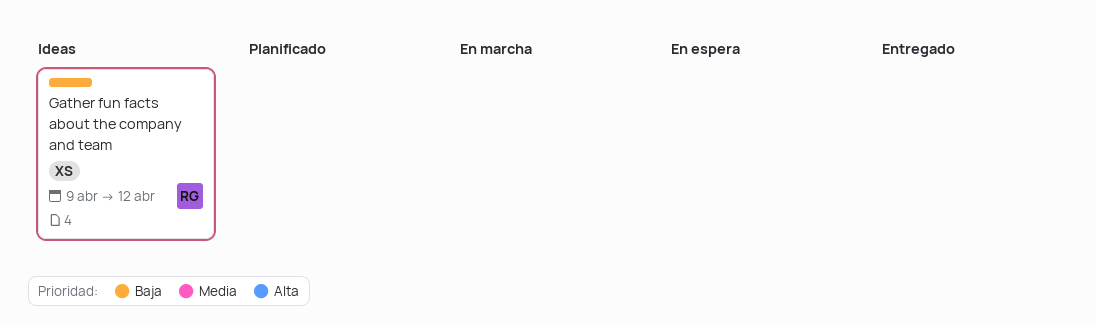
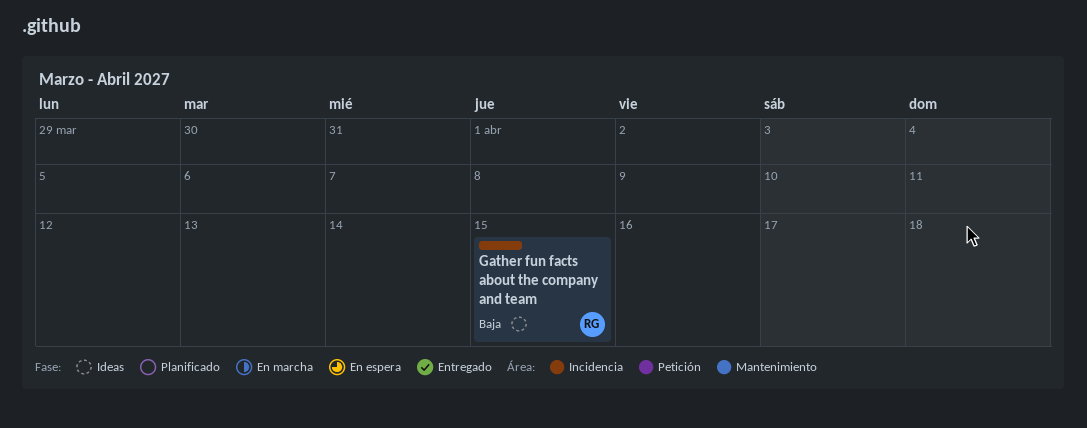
Gather fun facts about the company and team, due: Apr 12 -> Apr 15

